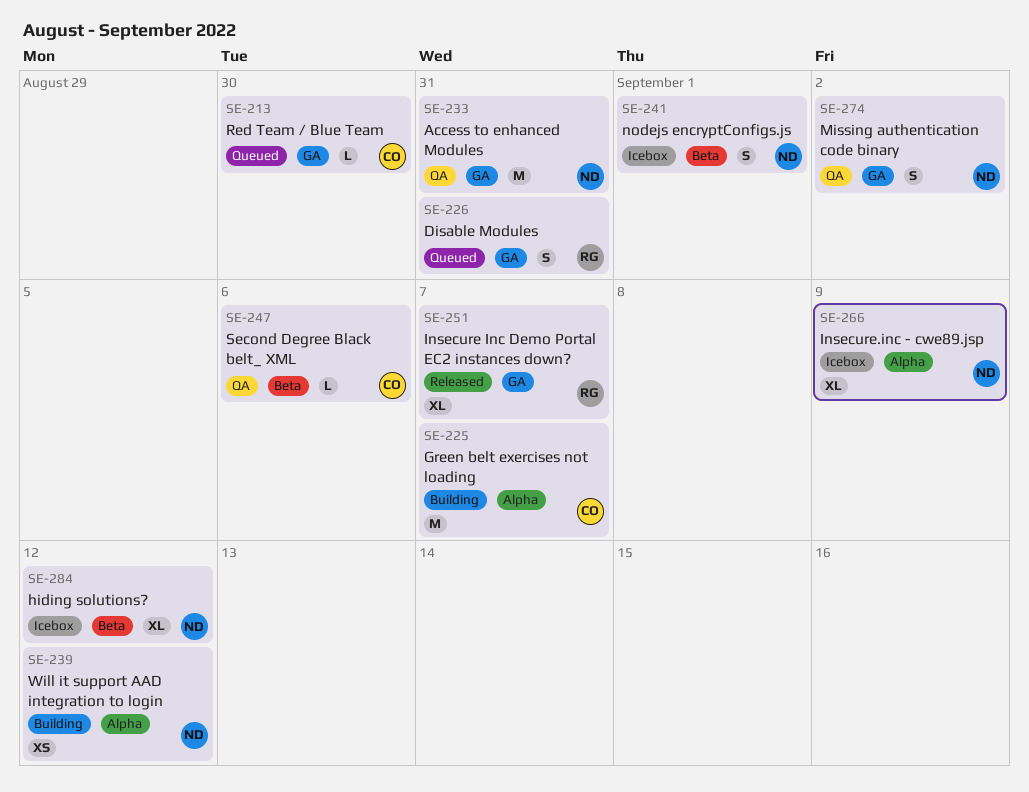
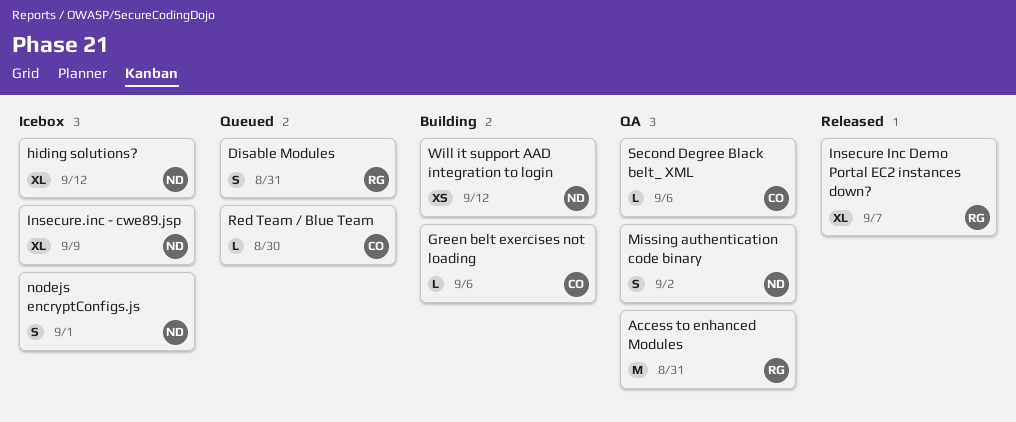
Access to enhanced Modules, owner: ND -> RG
Green belt exercises not loading, estimate: M -> L
Green belt exercises not loading, due: Sep 7 -> Sep 6

